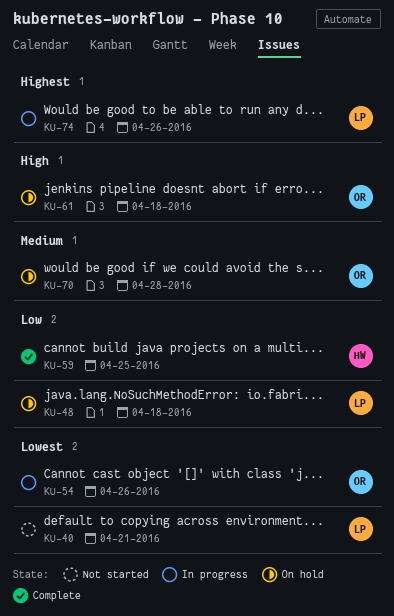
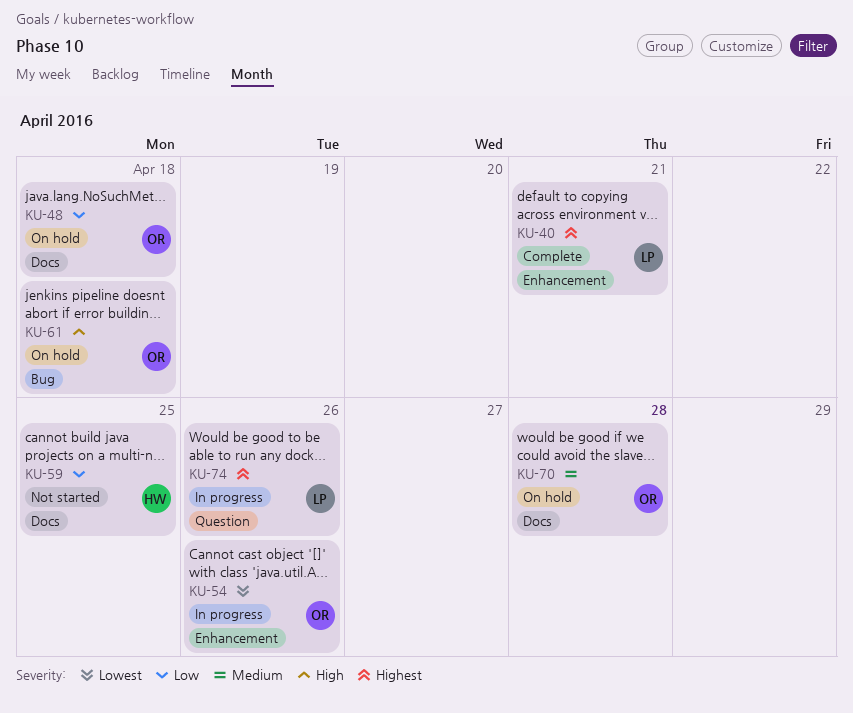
KU-40, status: Not started -> Complete
KU-40, priority: Lowest -> Highest
KU-48, owner: LP -> OR
KU-59, status: Complete -> Not started

